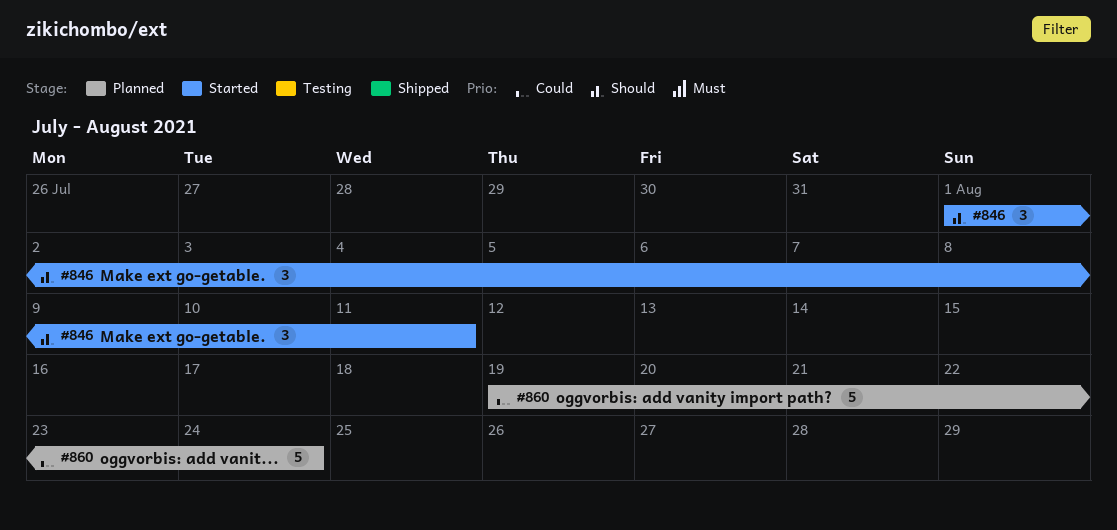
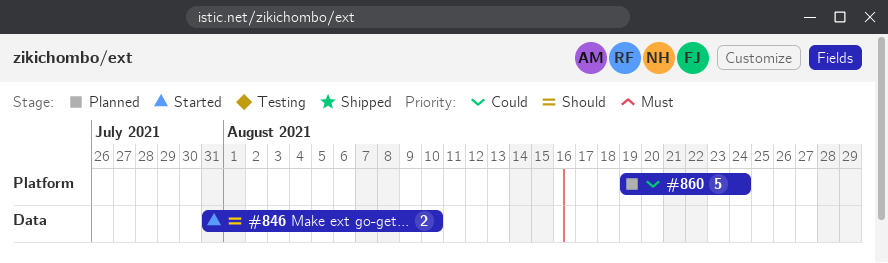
#846, estimate: 3 -> 2
#846, start: Aug 1 -> Jul 31
#846, due: Aug 11 -> Aug 10

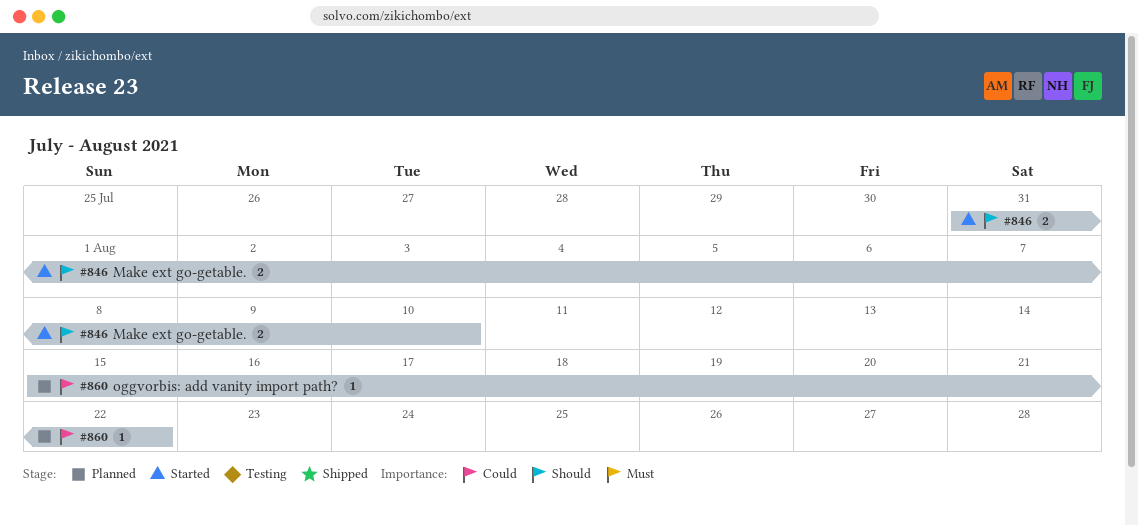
#860, estimate: 5 -> 1
#860, start: Aug 19 -> Aug 15
#860, due: Aug 24 -> Aug 22

